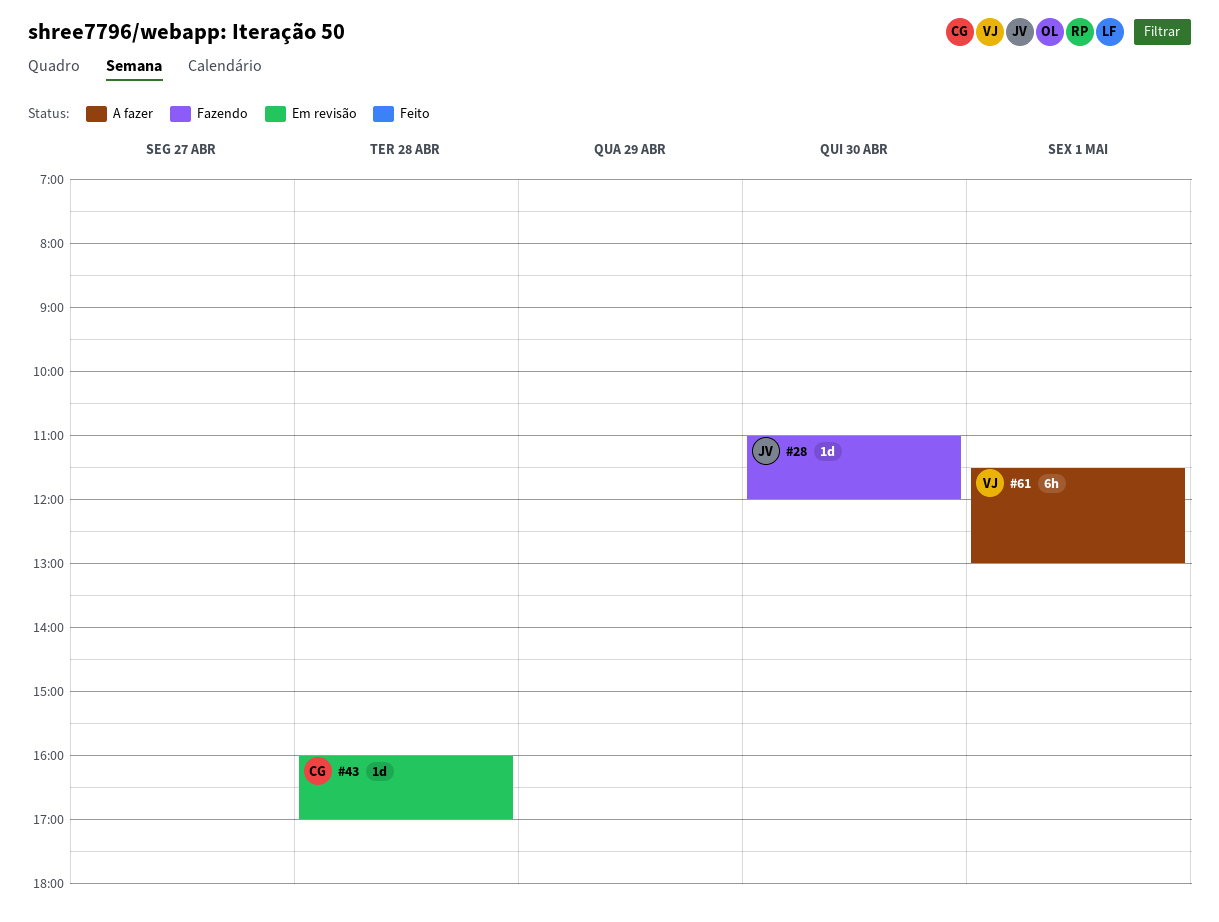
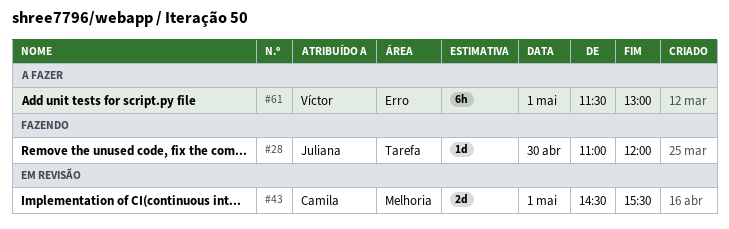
#43, estimate: 1d -> 2d
#43, day: Apr 28 -> May 1
#43, begins: 16:00 -> 14:30
#43, ends: 17:00 -> 15:30

